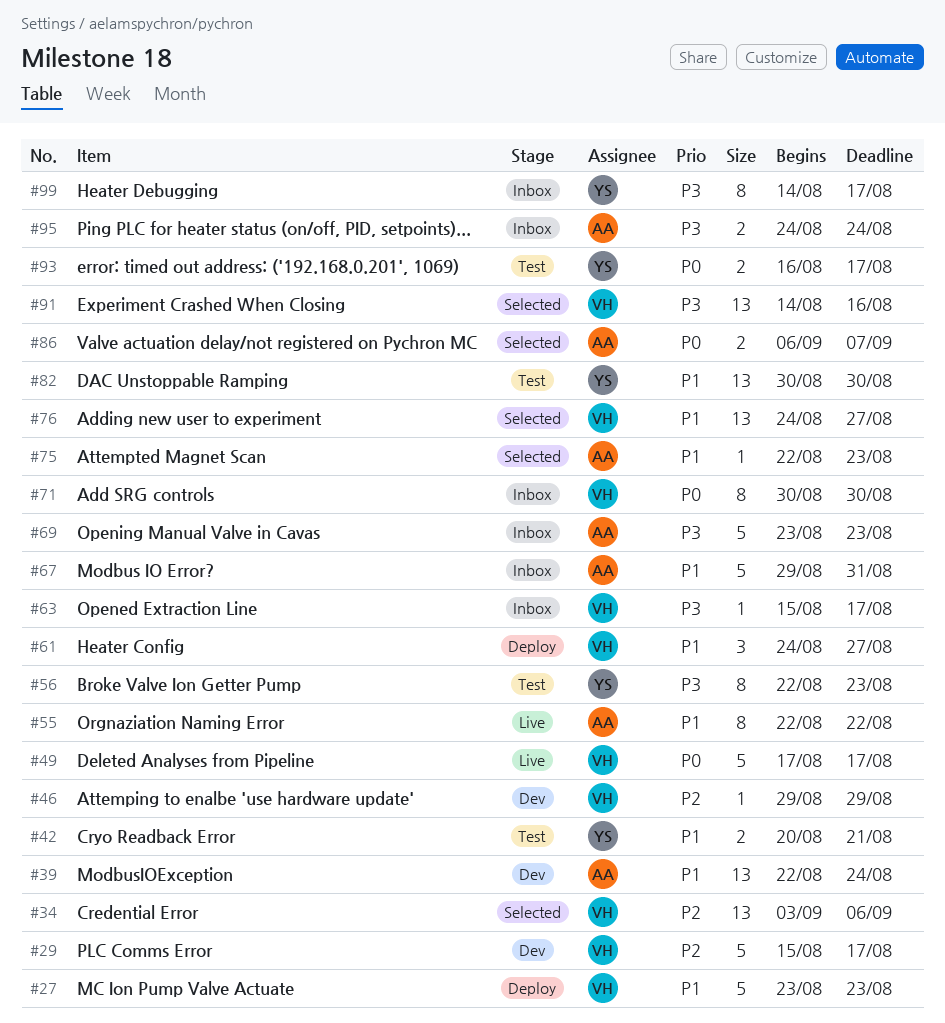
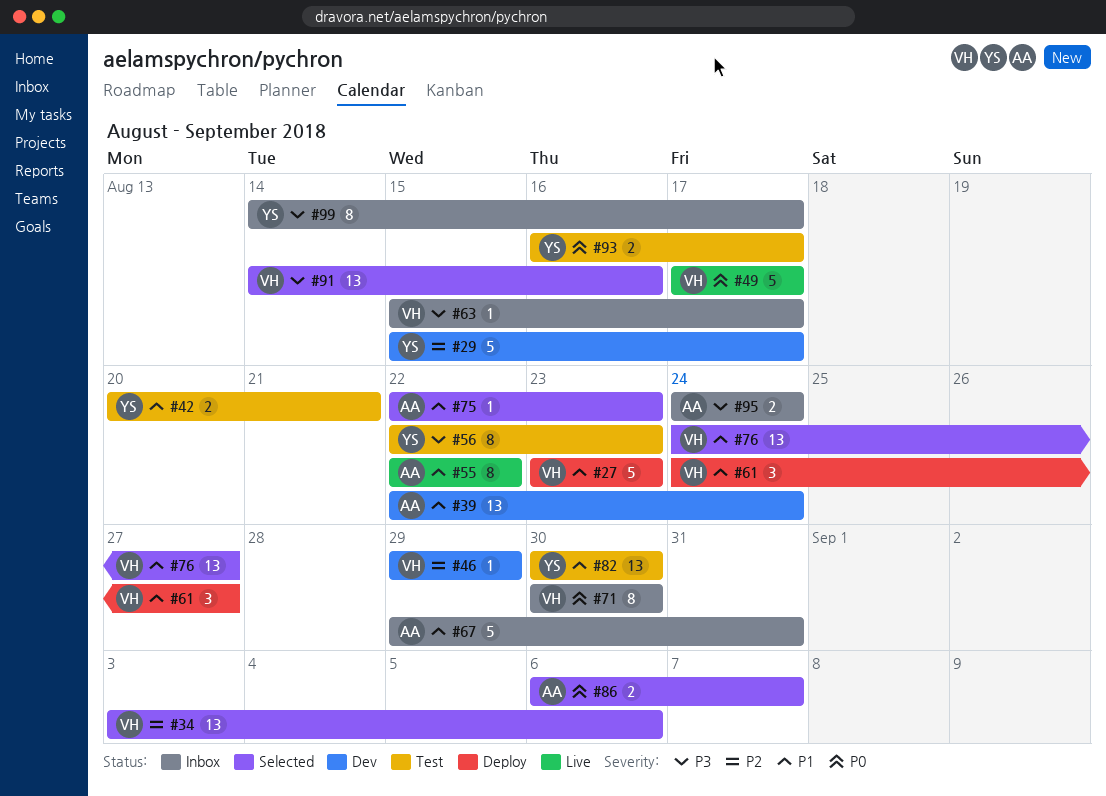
#29, owner: VH -> YS
#69: present -> none

